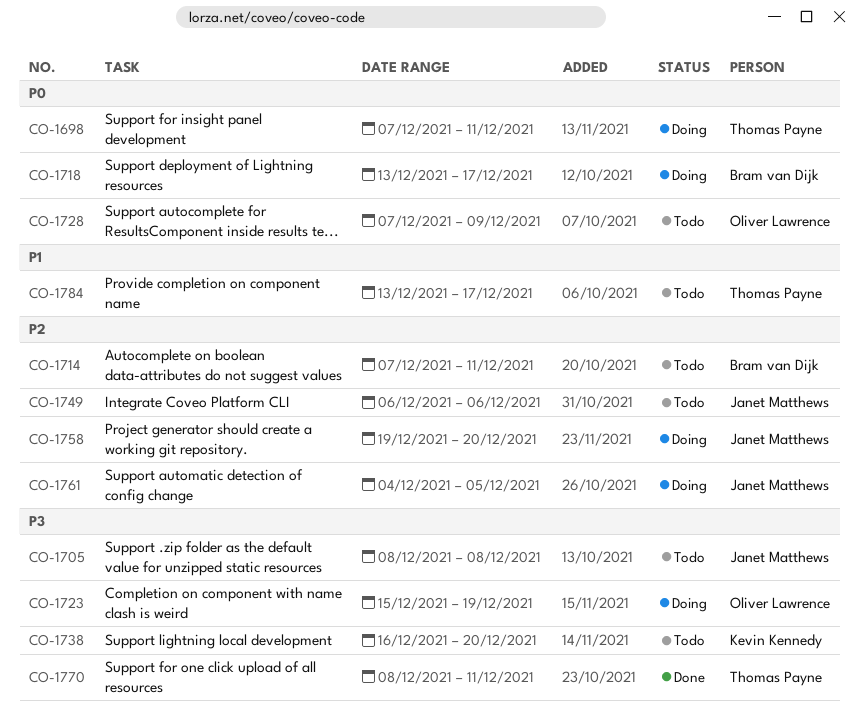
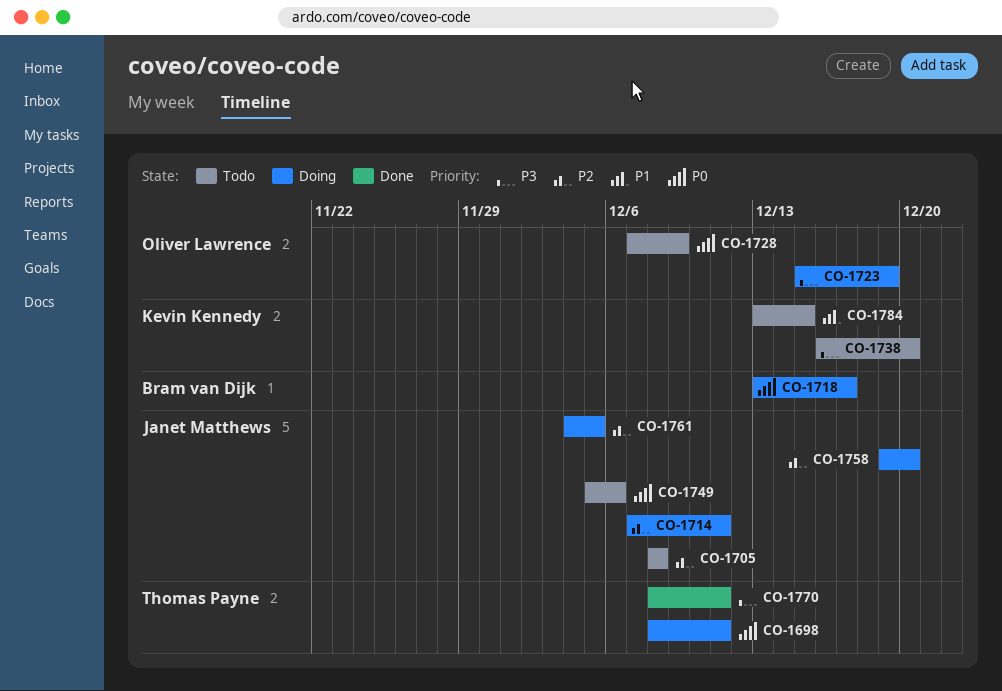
CO-1698, start: Dec 7 -> Dec 8
CO-1705, priority: P3 -> P2
CO-1714, status: Todo -> Doing
CO-1714, owner: Bram van Dijk -> Janet Matthews
CO-1749, priority: P2 -> P0
CO-1749, start: Dec 6 -> Dec 5
CO-1784, owner: Thomas Payne -> Kevin Kennedy
CO-1784, due: Dec 17 -> Dec 15

